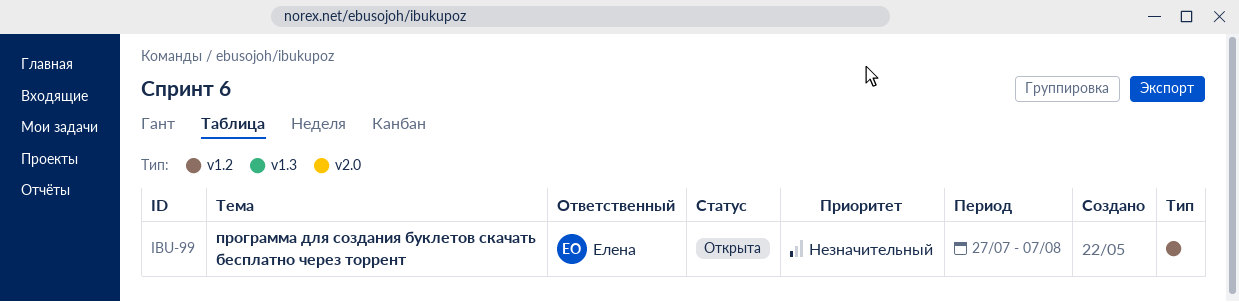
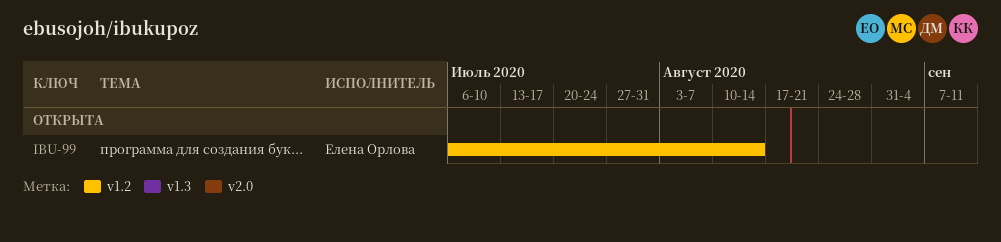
IBU-99, start: Jul 27 -> Jul 6
IBU-99, due: Aug 7 -> Aug 14

